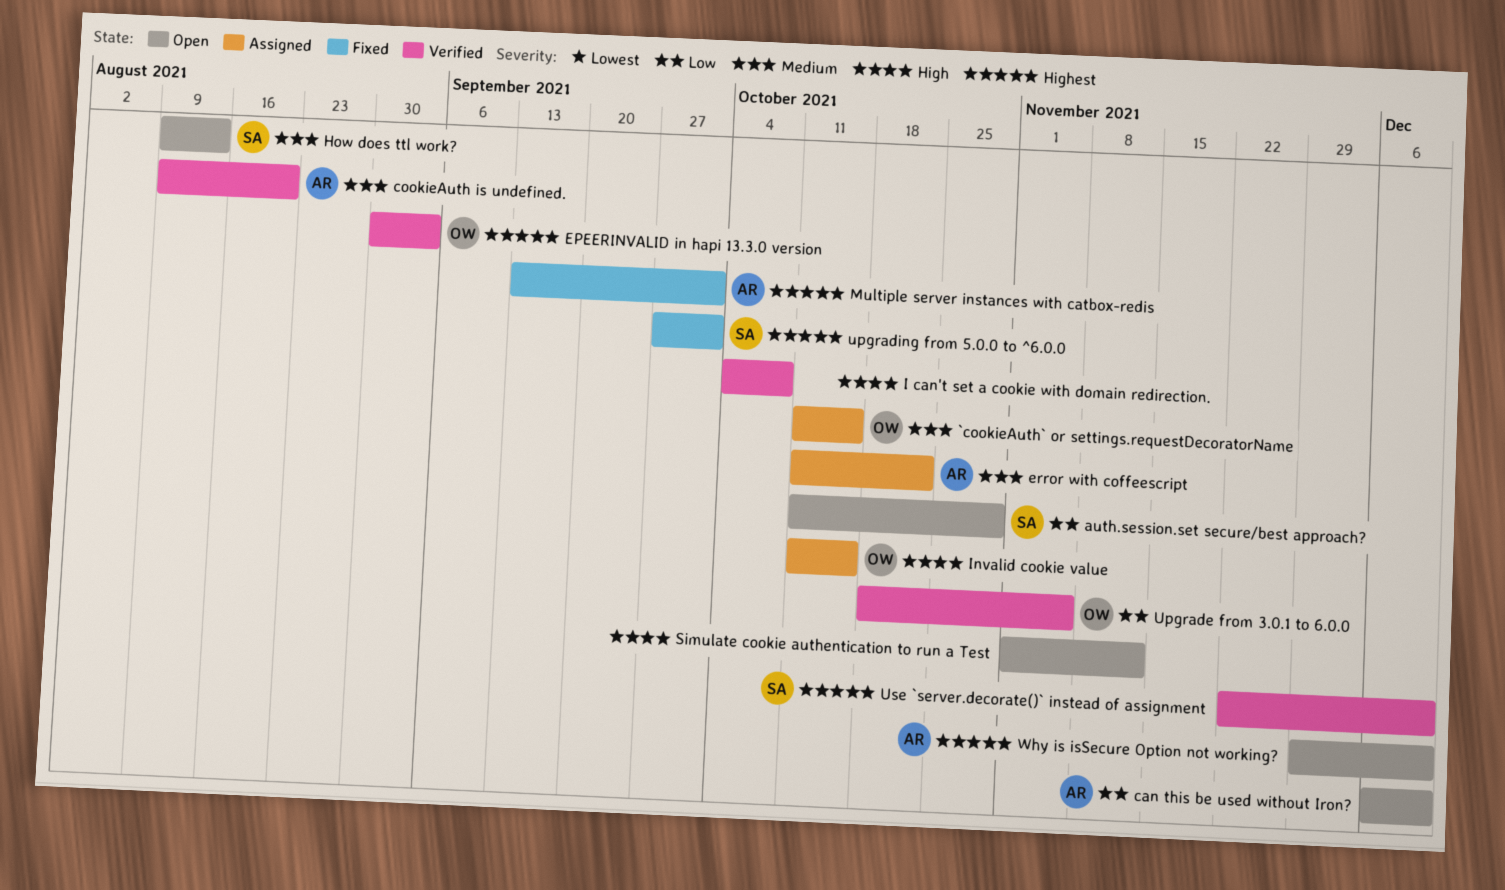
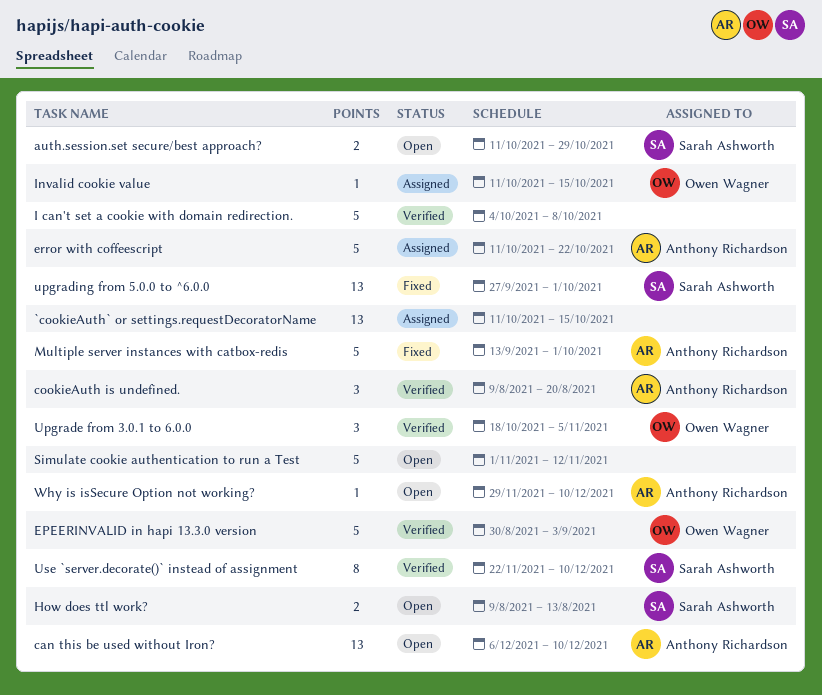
`cookieAuth` or settings.requestDecoratorName, owner: Owen Wagner -> none

